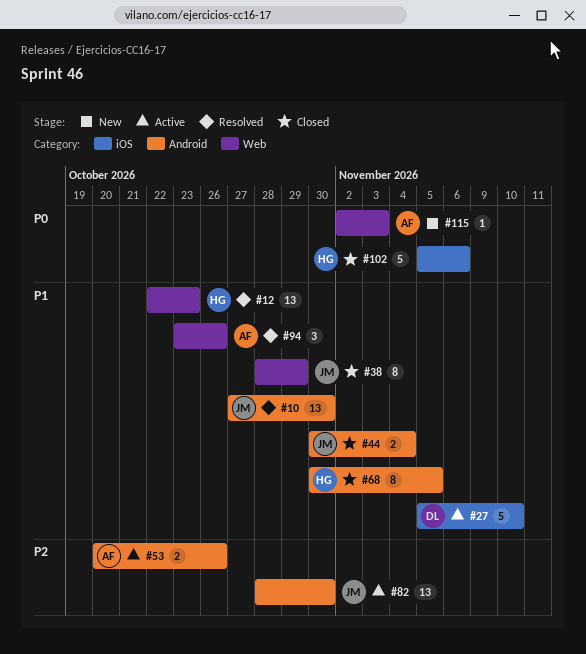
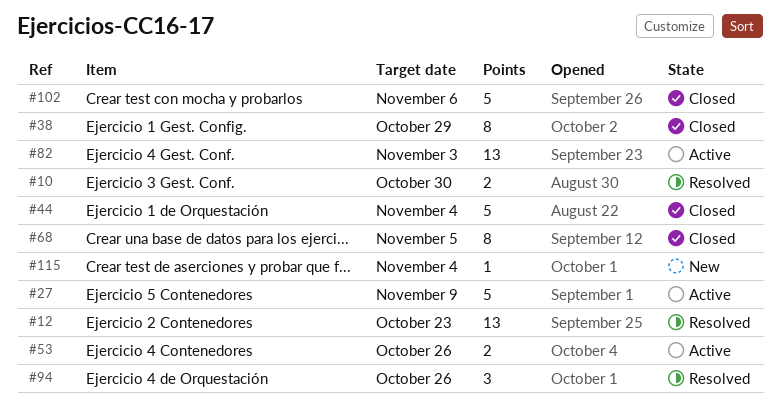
#10, estimate: 13 -> 2
#27, due: Nov 10 -> Nov 9
#44, estimate: 2 -> 5
#82, due: Oct 30 -> Nov 3
#115, due: Nov 3 -> Nov 4

